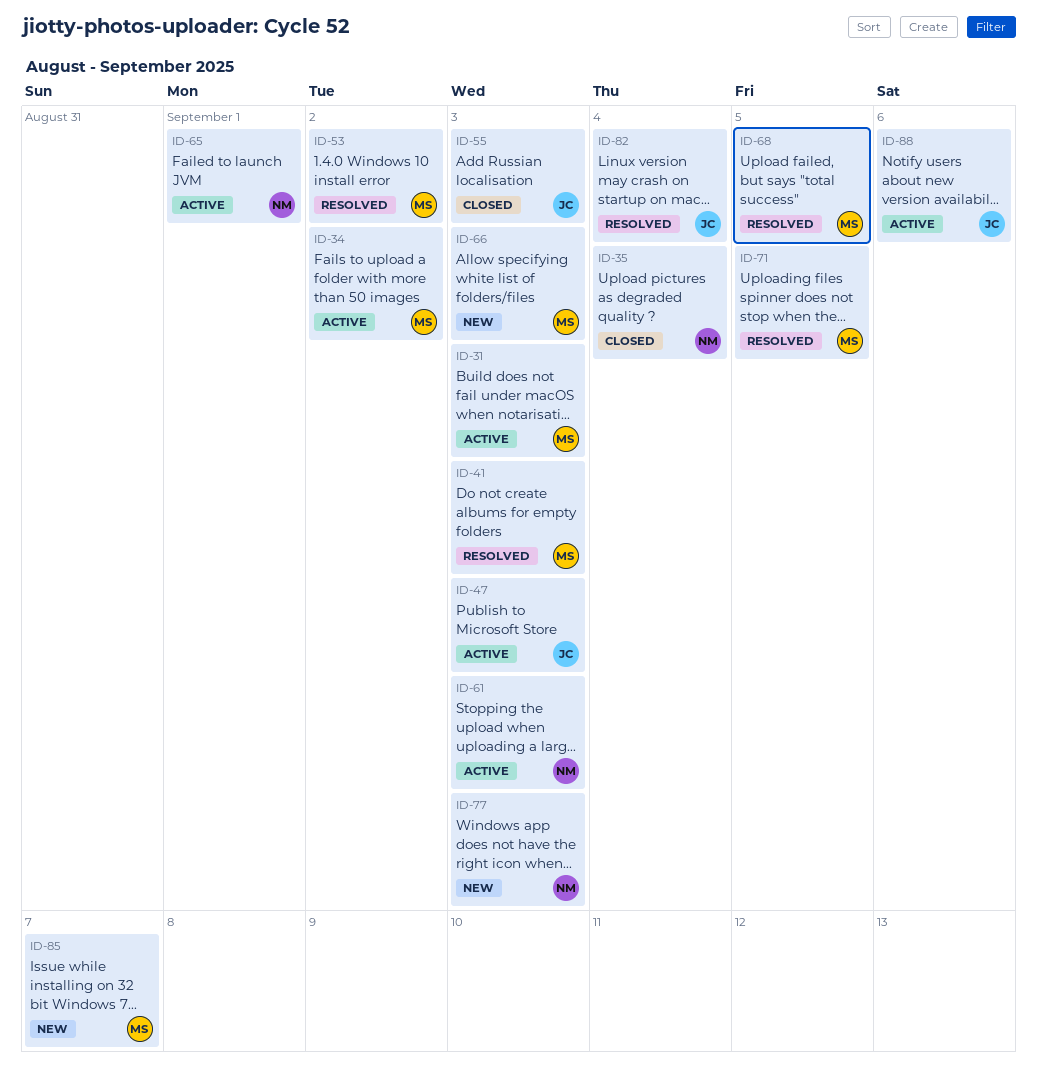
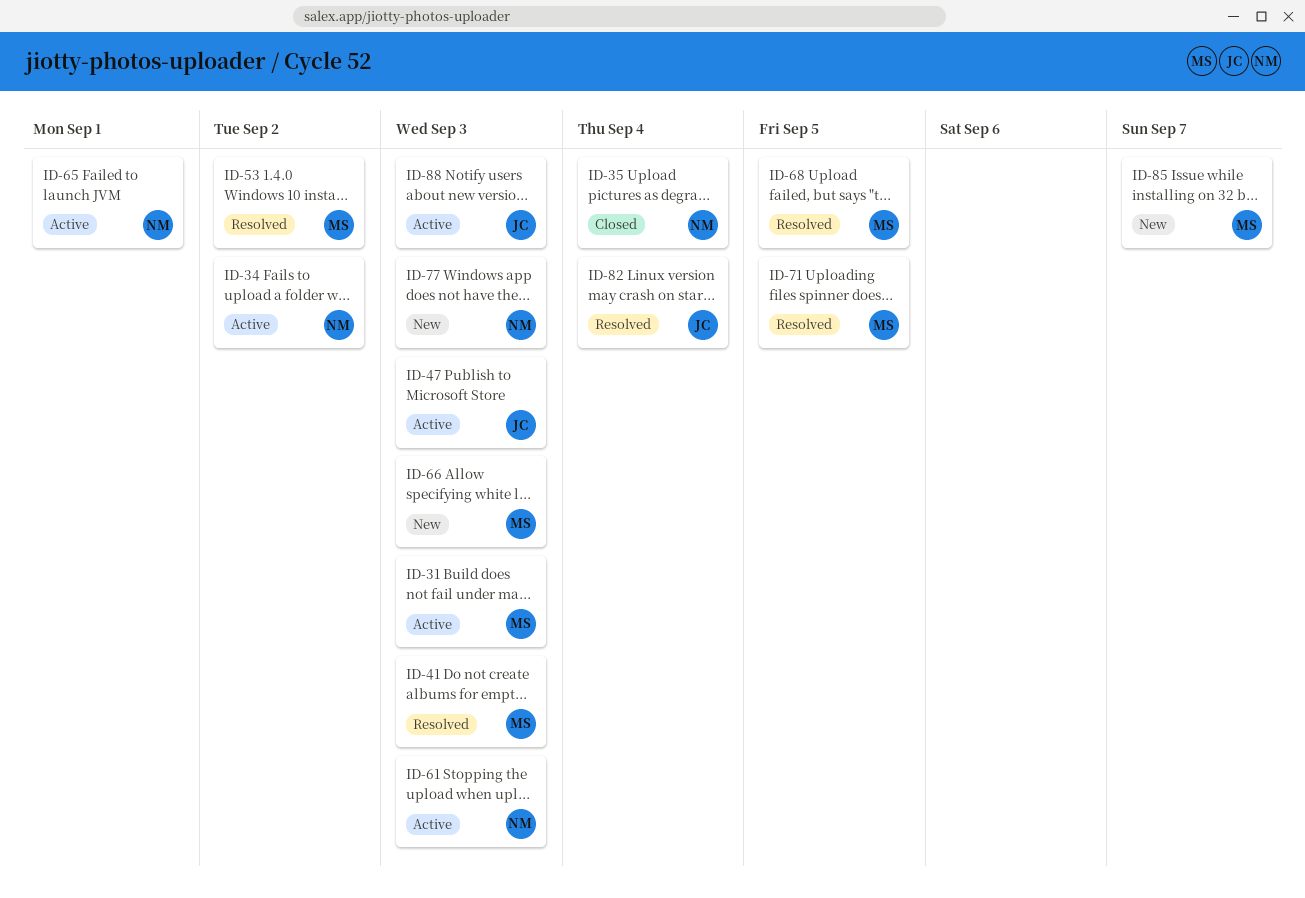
ID-34, owner: MS -> NM
ID-55: present -> none
ID-88, due: Sep 6 -> Sep 3

